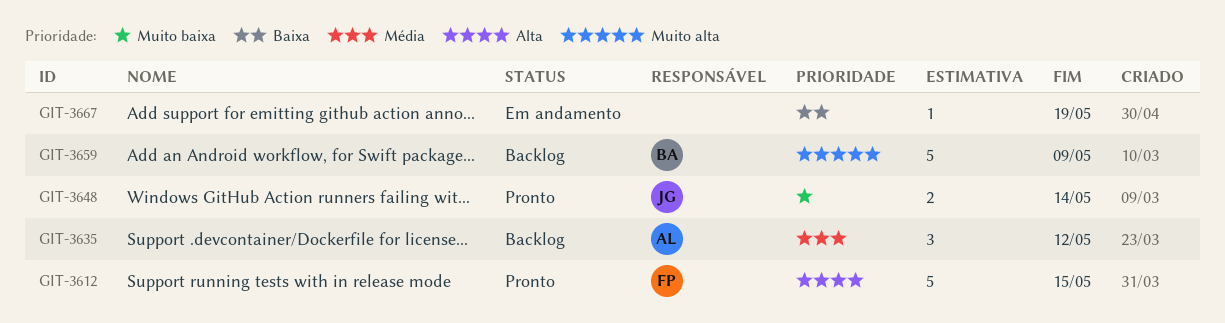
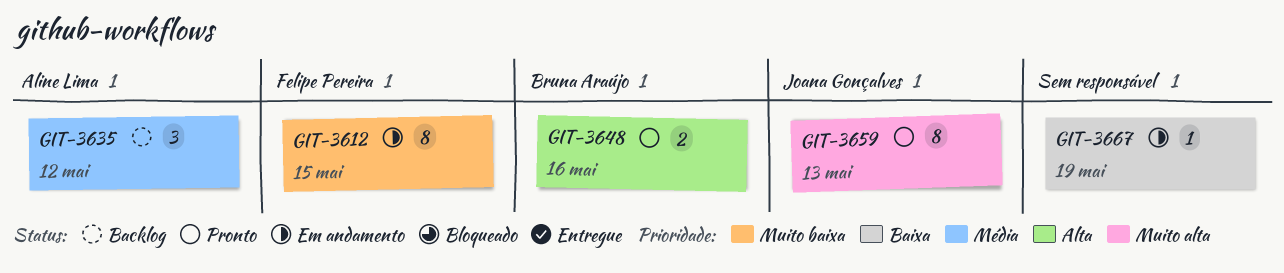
GIT-3612, status: Pronto -> Em andamento
GIT-3612, priority: Alta -> Muito baixa
GIT-3612, estimate: 5 -> 8
GIT-3648, owner: Joana Gonçalves -> Bruna Araújo
GIT-3648, priority: Muito baixa -> Alta
GIT-3648, due: May 14 -> May 16
GIT-3659, status: Backlog -> Pronto
GIT-3659, owner: Bruna Araújo -> Joana Gonçalves
GIT-3659, estimate: 5 -> 8
GIT-3659, due: May 9 -> May 13

